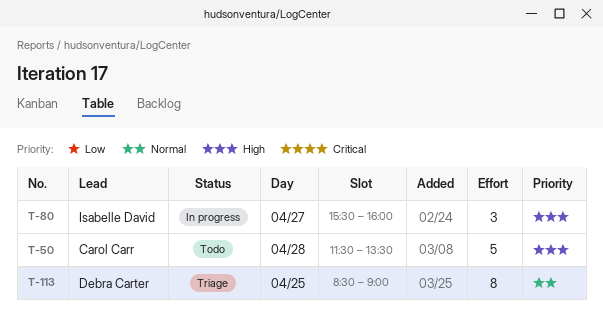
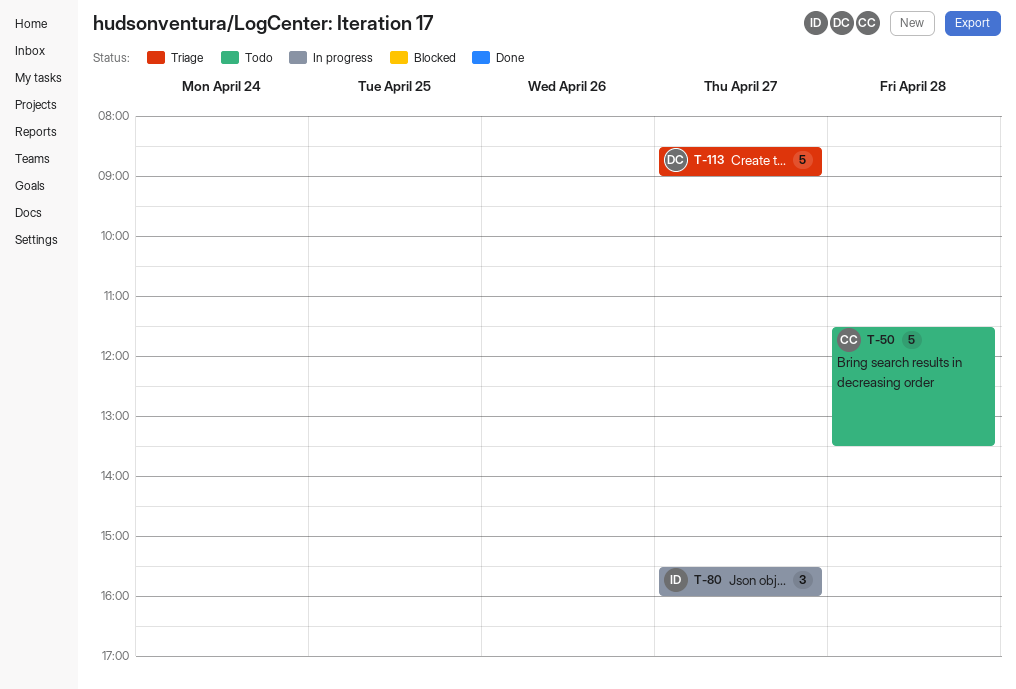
T-113, estimate: 8 -> 5
T-113, day: Apr 25 -> Apr 27

